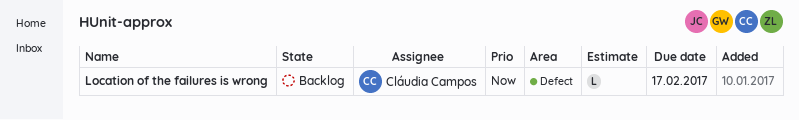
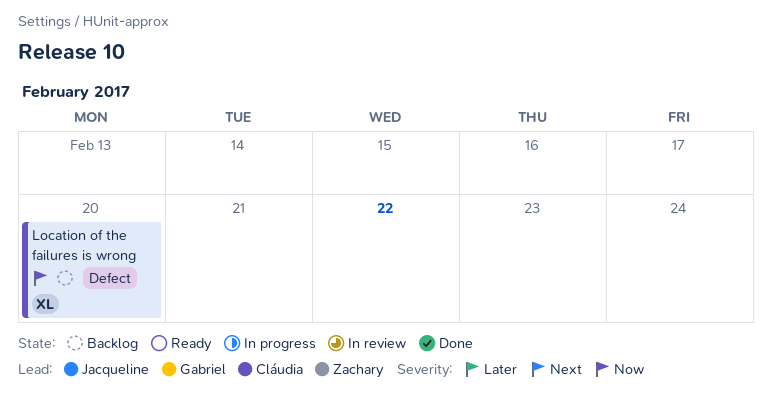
Location of the failures is wrong, estimate: L -> XL
Location of the failures is wrong, due: Feb 17 -> Feb 20

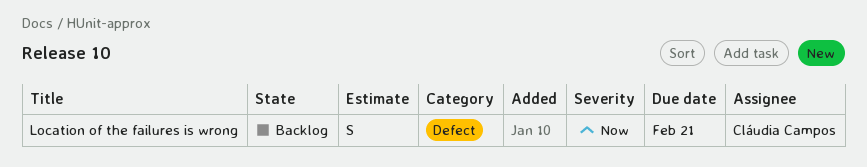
Location of the failures is wrong, estimate: XL -> S
Location of the failures is wrong, due: Feb 20 -> Feb 21

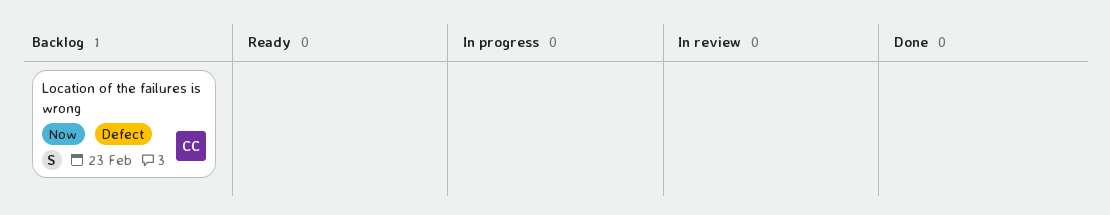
Location of the failures is wrong, due: Feb 21 -> Feb 23

